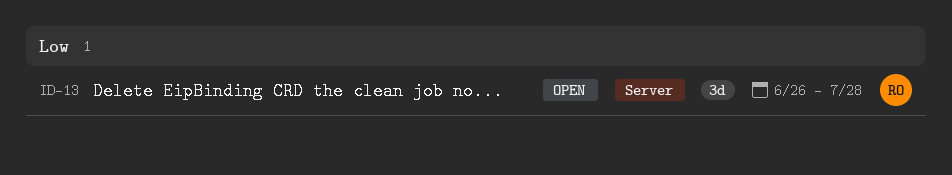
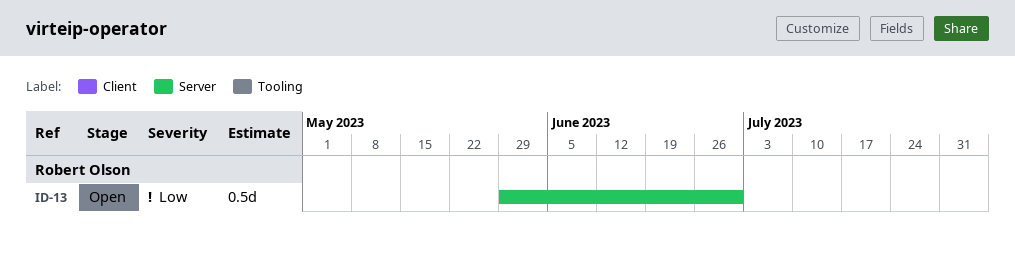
ID-13, estimate: 3d -> 0.5d
ID-13, start: Jun 26 -> May 29
ID-13, due: Jul 28 -> Jun 30

